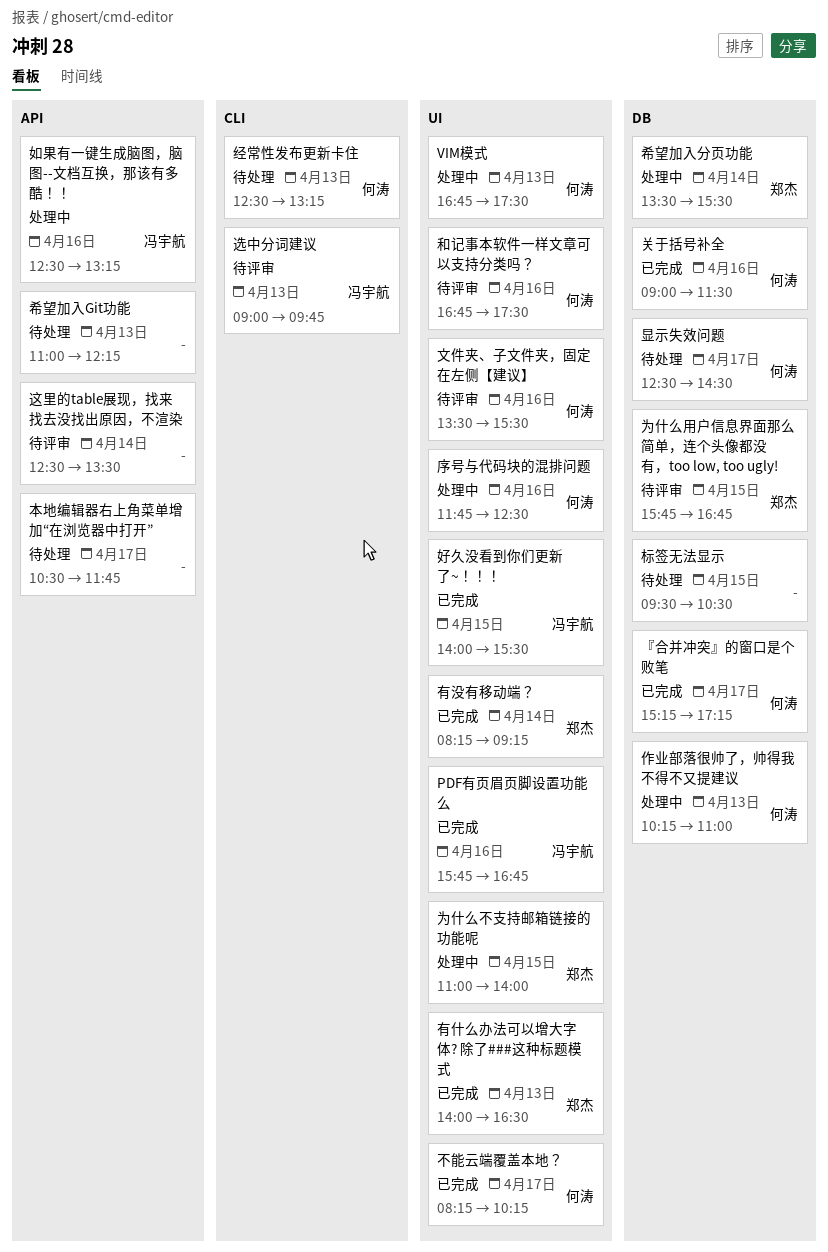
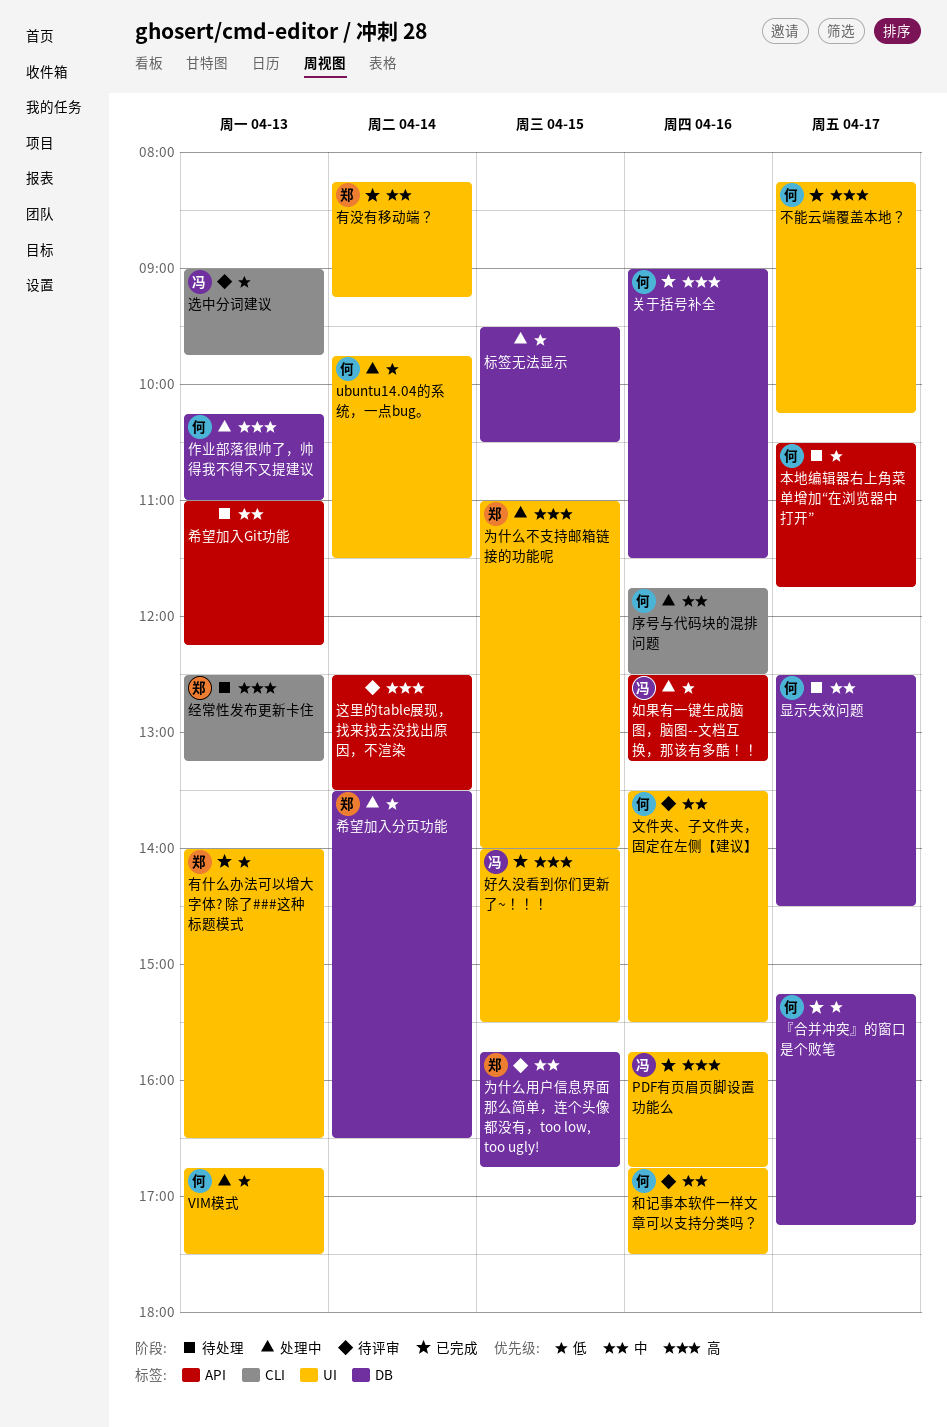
ubuntu14.04的系统，一点bug。: none -> present
希望加入分页功能, ends: 15:30 -> 16:30
序号与代码块的混排问题, label: UI -> CLI
本地编辑器右上角菜单增加“在浏览器中打开”, owner: none -> 何涛
标签无法显示, status: 待处理 -> 处理中
经常性发布更新卡住, owner: 何涛 -> 郑杰

